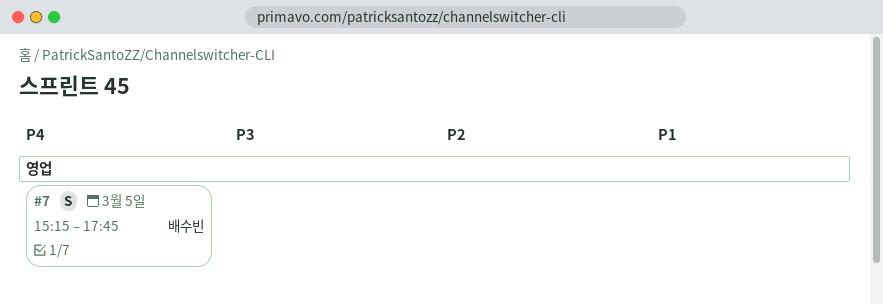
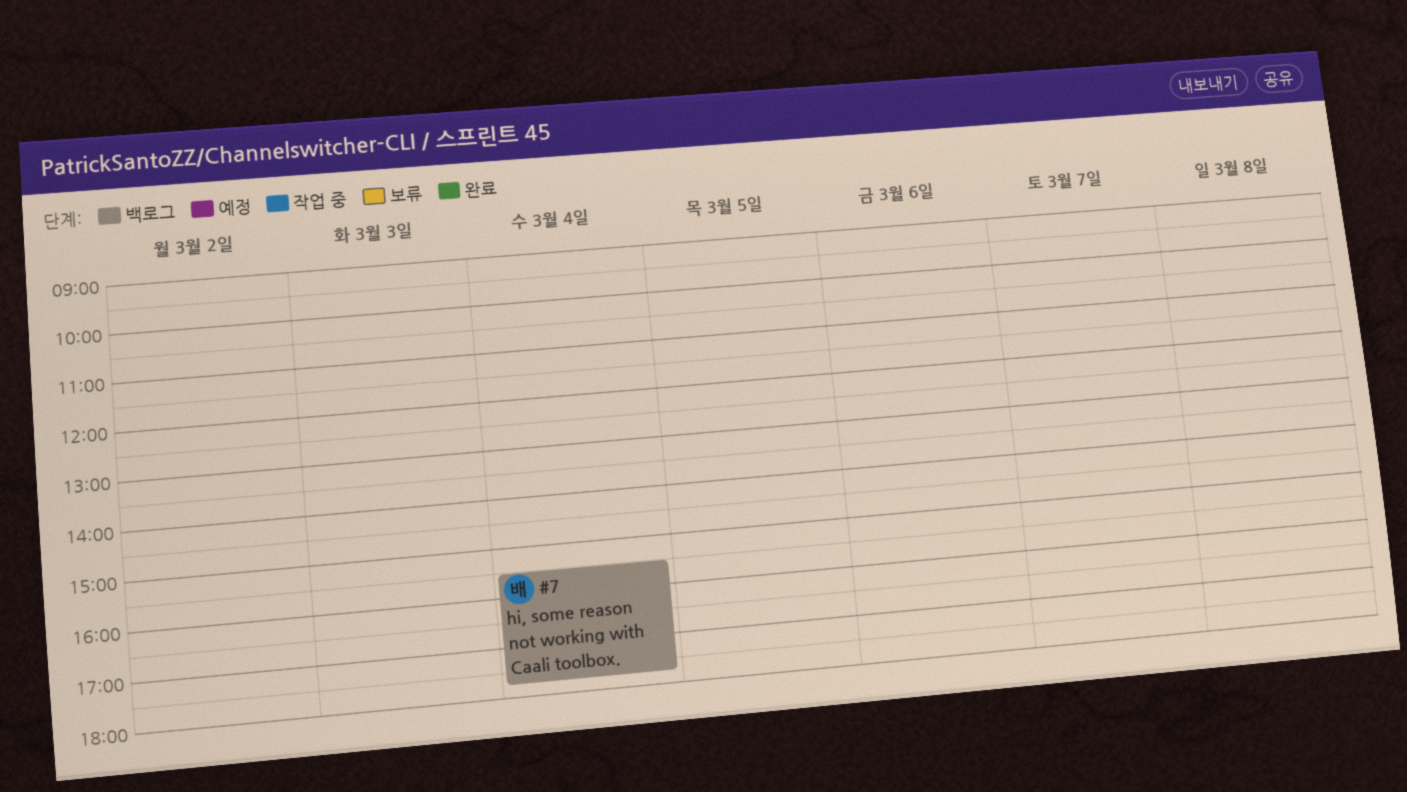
#7, day: Mar 5 -> Mar 4
#7, begins: 15:15 -> 15:30

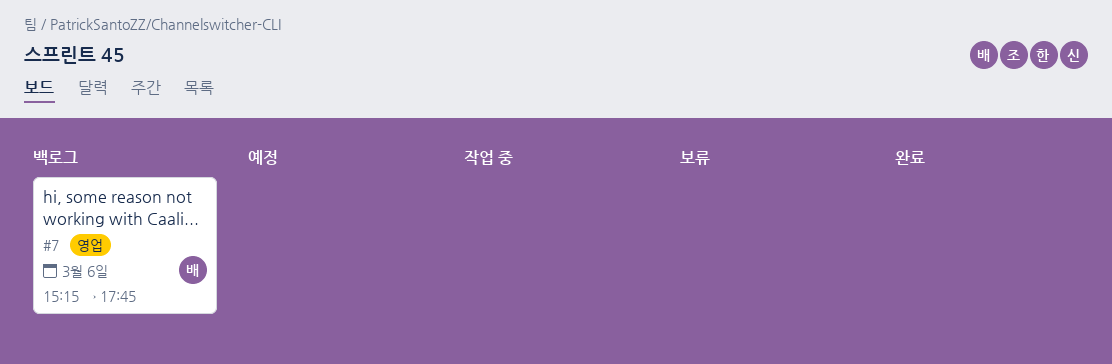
#7, day: Mar 4 -> Mar 6
#7, begins: 15:30 -> 15:15

